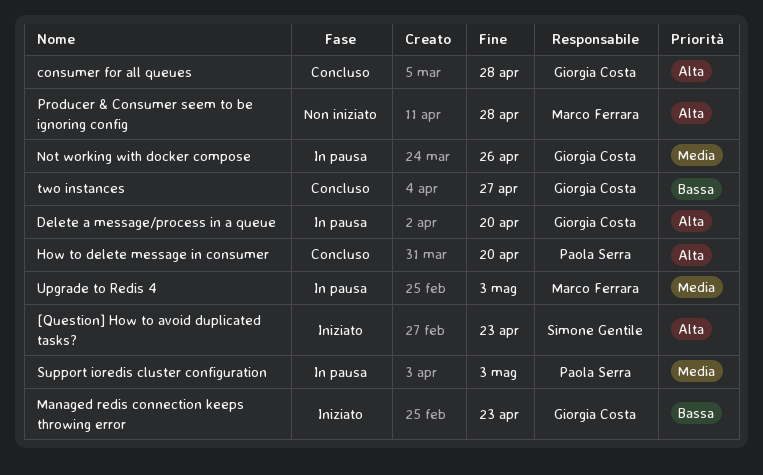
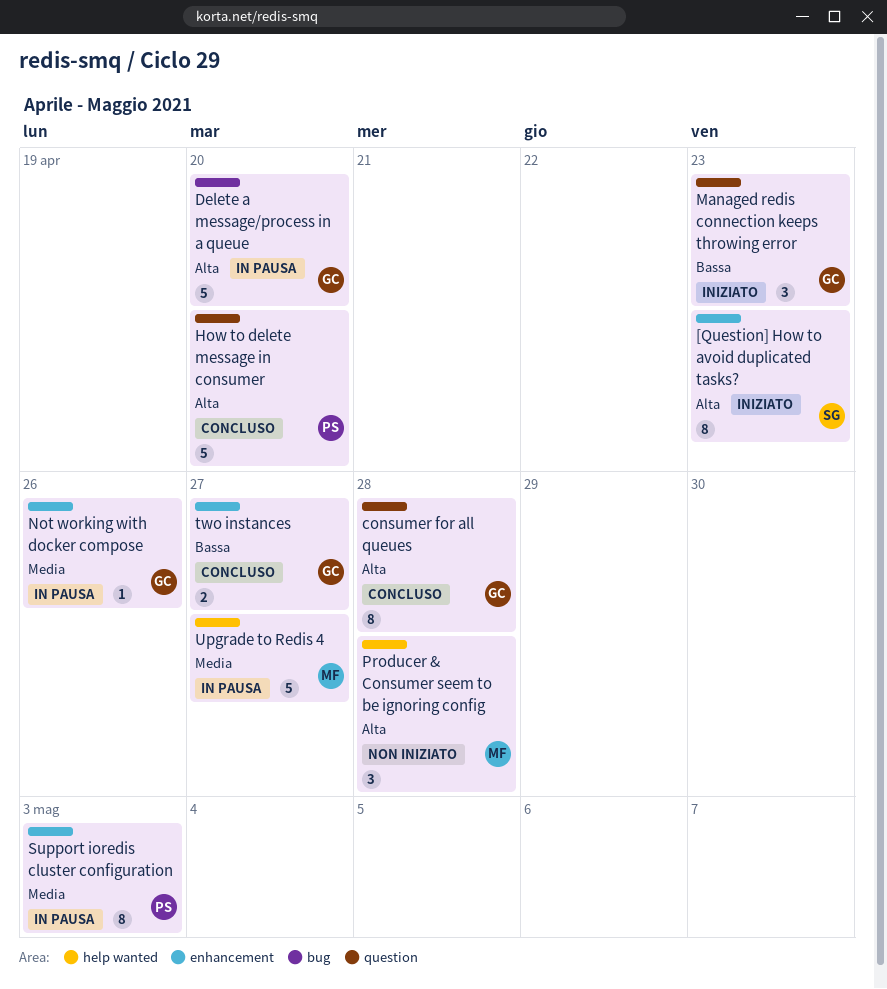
Upgrade to Redis 4, due: May 3 -> Apr 27

